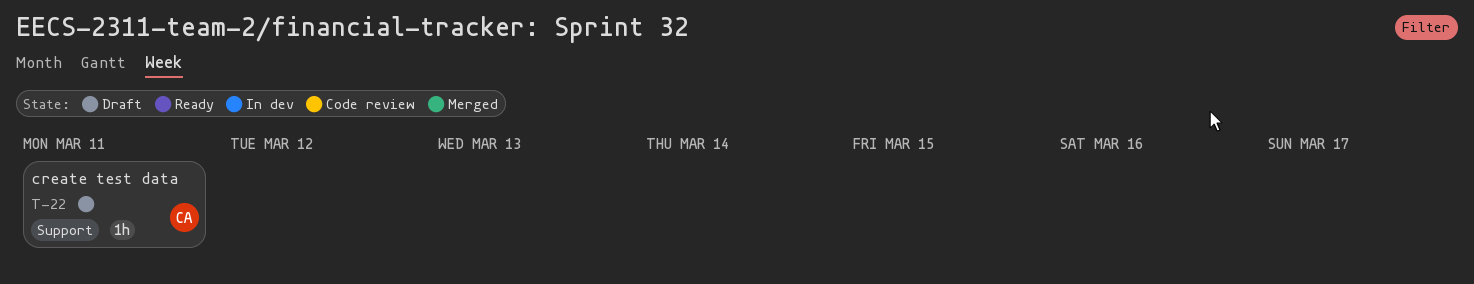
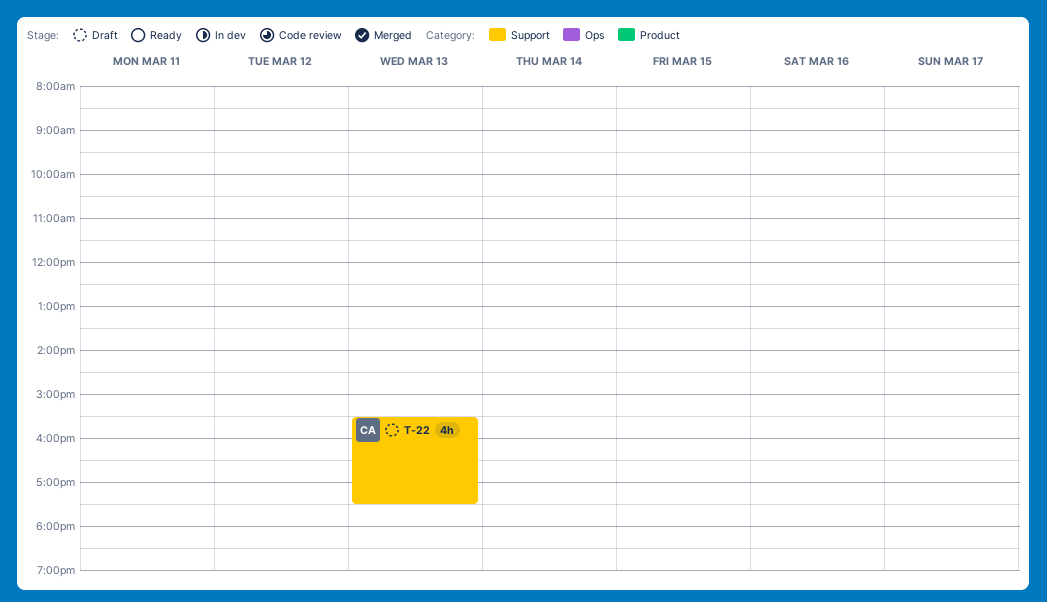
T-22, estimate: 1h -> 4h
T-22, day: Mar 11 -> Mar 13

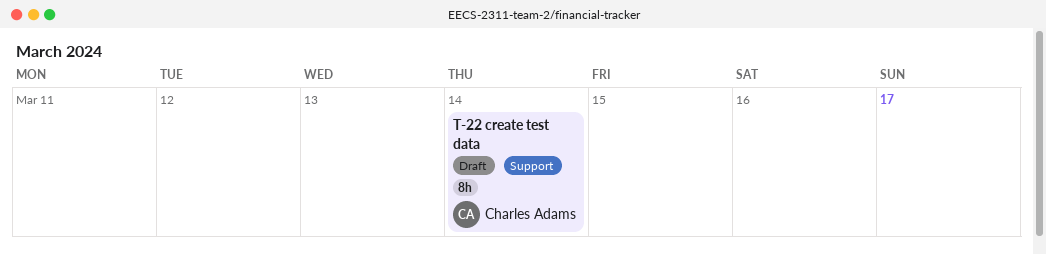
T-22, estimate: 4h -> 8h
T-22, day: Mar 13 -> Mar 14

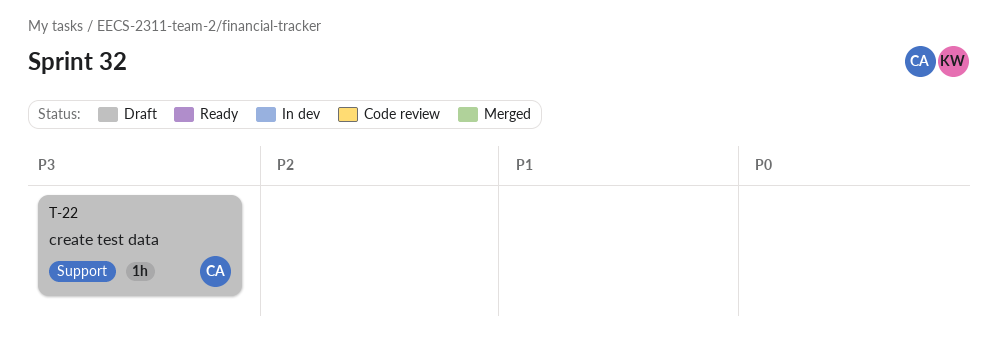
T-22, estimate: 8h -> 1h

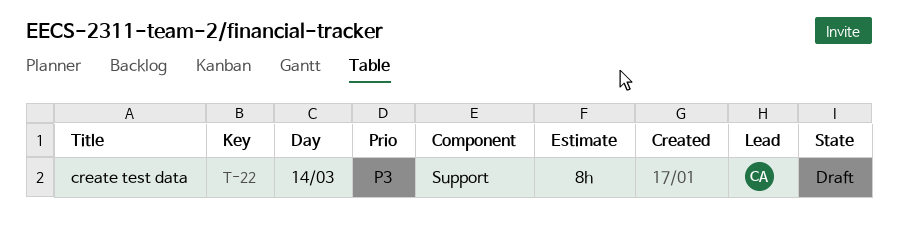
T-22, estimate: 1h -> 8h

